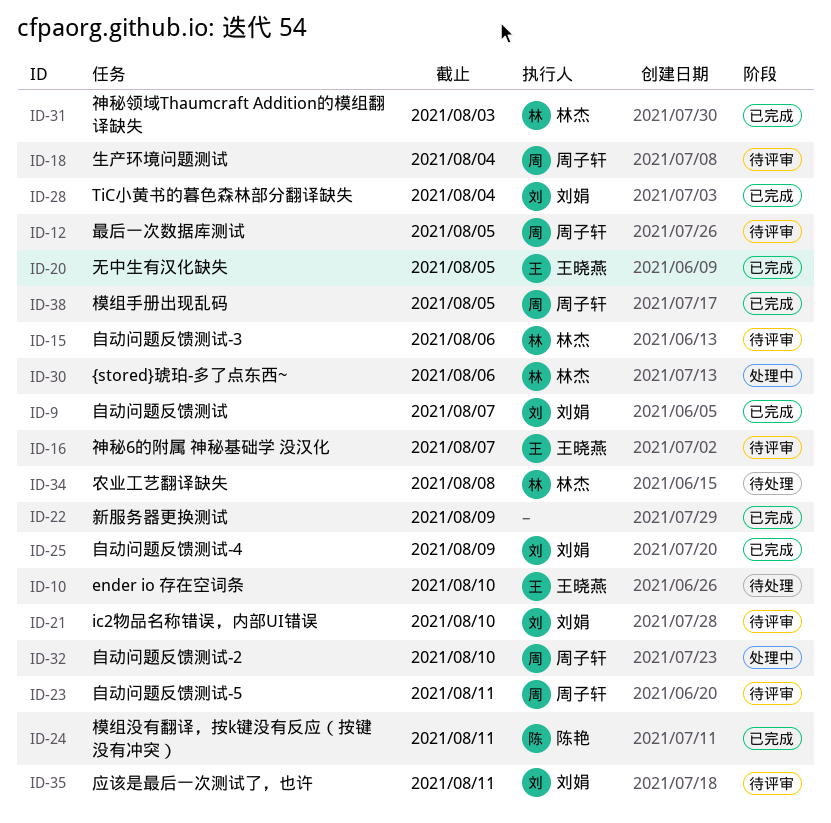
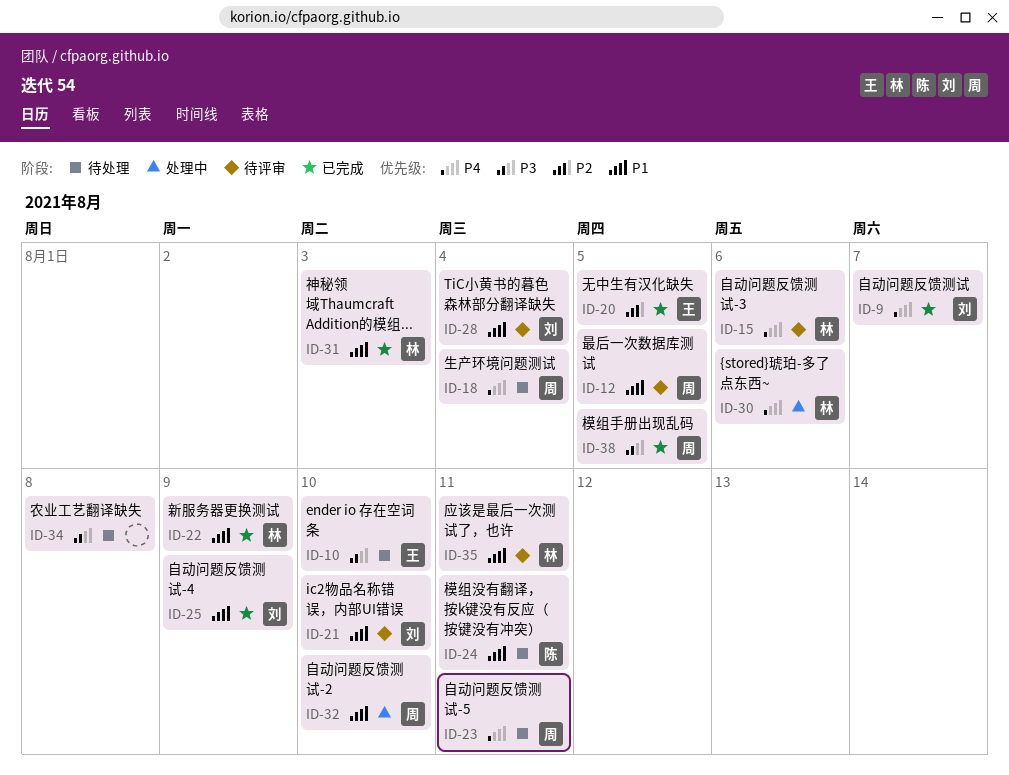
ID-16: present -> none
ID-18, status: 待评审 -> 待处理
ID-22, owner: none -> 林杰
ID-23, status: 待评审 -> 待处理
ID-24, status: 已完成 -> 待处理
ID-28, status: 已完成 -> 待评审
ID-34, owner: 林杰 -> none
ID-35, owner: 刘娟 -> 林杰

